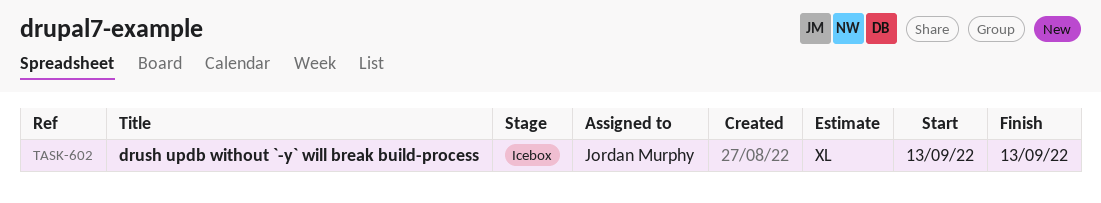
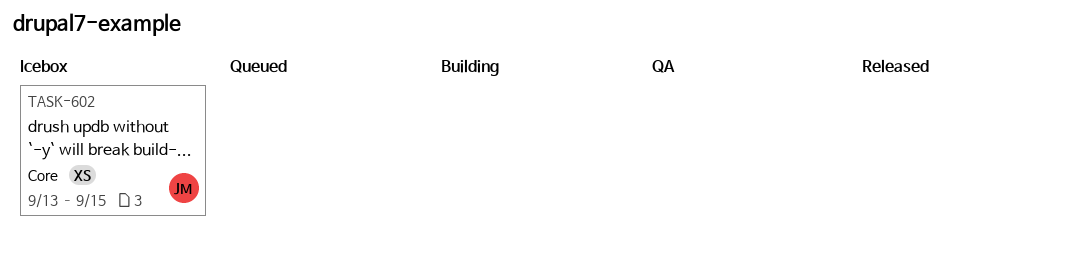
TASK-602, estimate: XL -> XS
TASK-602, due: Sep 13 -> Sep 15

